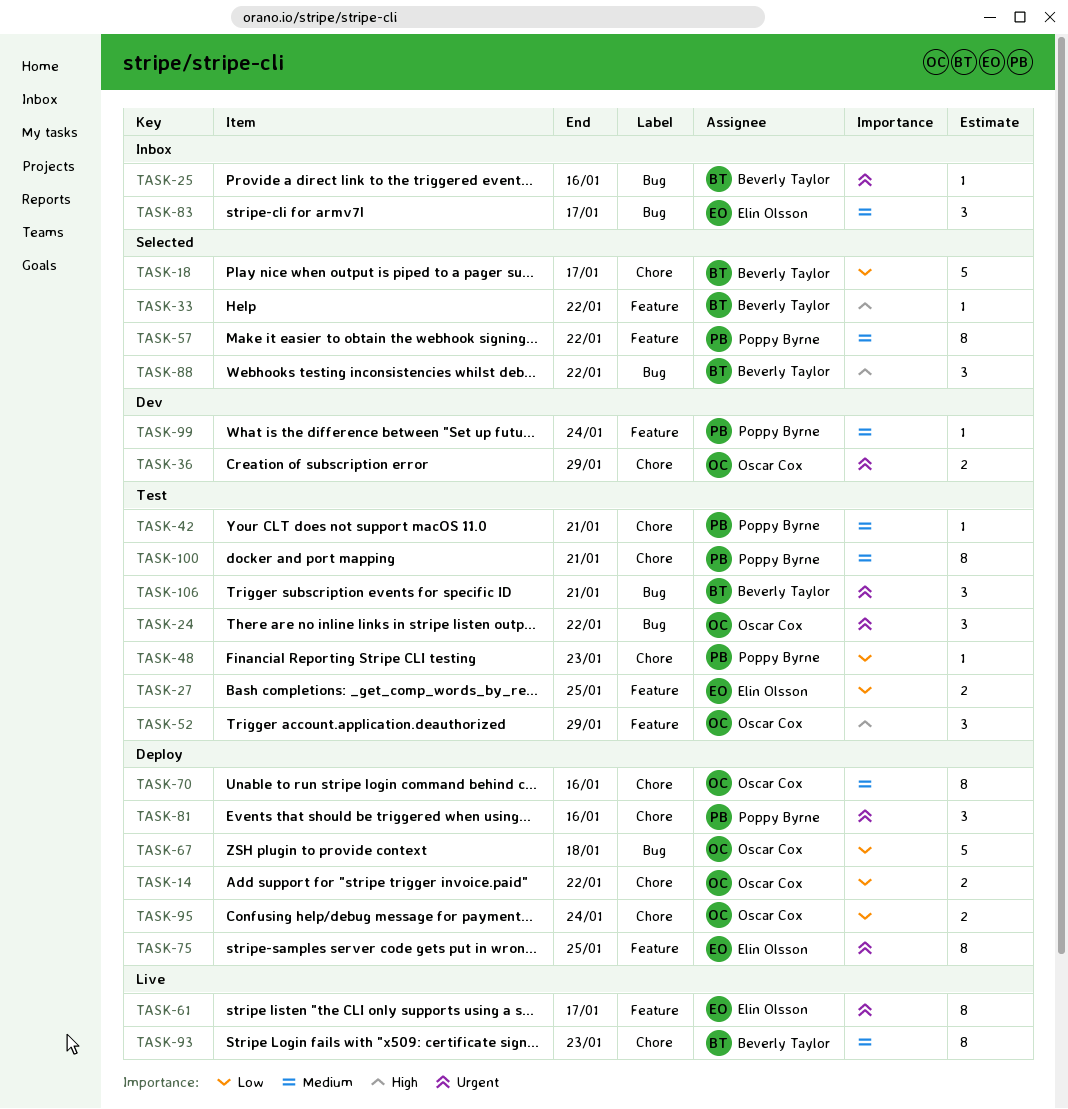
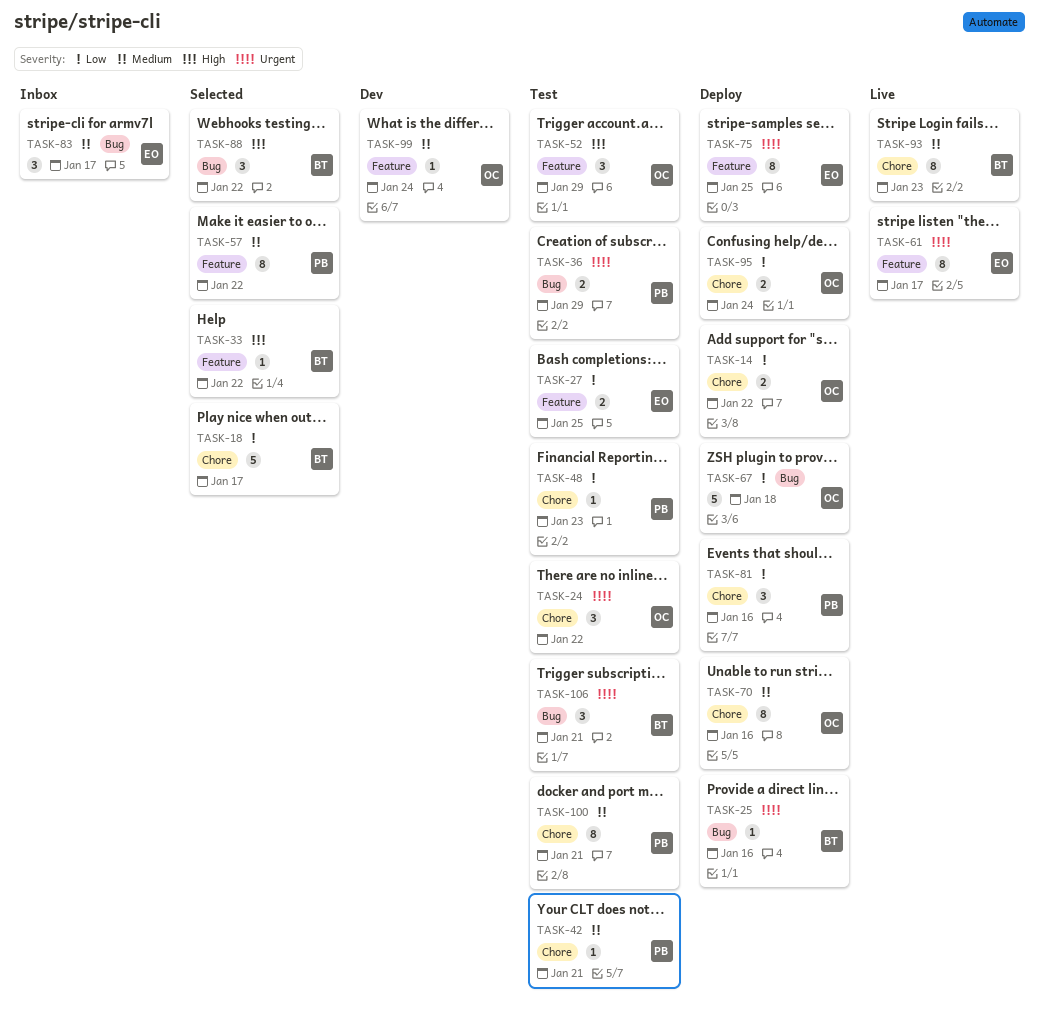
TASK-24, label: Bug -> Chore
TASK-25, status: Inbox -> Deploy
TASK-36, status: Dev -> Test
TASK-36, owner: Oscar Cox -> Poppy Byrne
TASK-36, label: Chore -> Bug
TASK-81, priority: Urgent -> Low
TASK-99, owner: Poppy Byrne -> Oscar Cox

